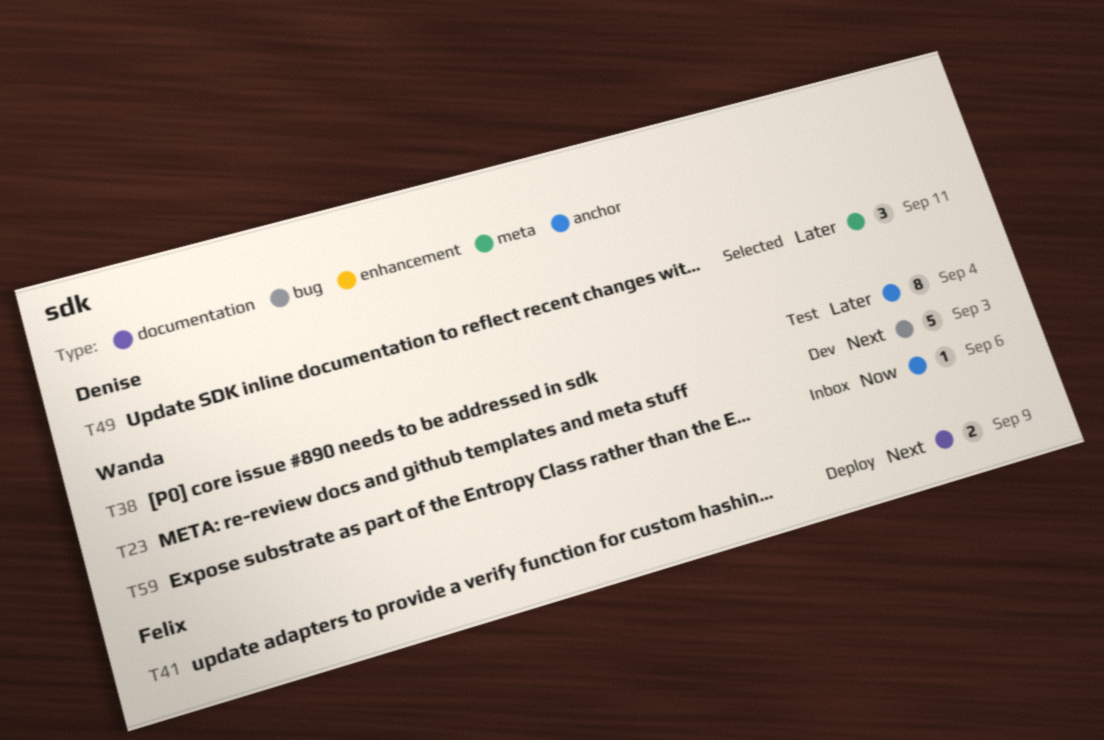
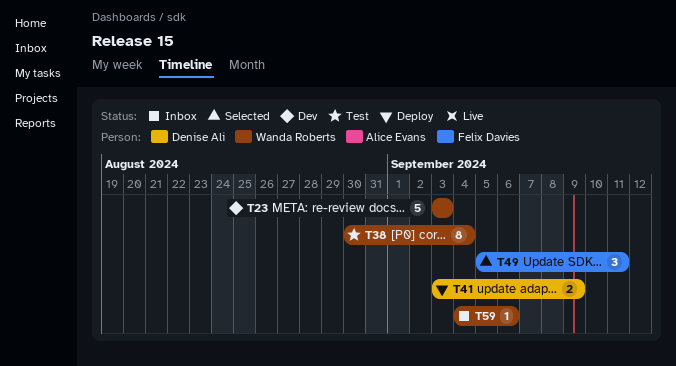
T41, owner: Felix Davies -> Denise Ali
T49, owner: Denise Ali -> Felix Davies

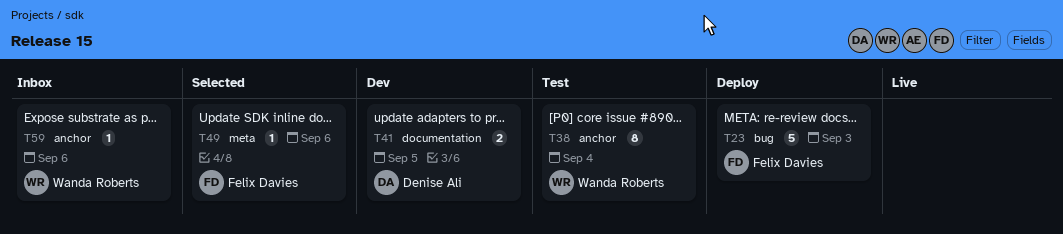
T23, status: Dev -> Deploy
T23, owner: Wanda Roberts -> Felix Davies
T41, status: Deploy -> Dev
T41, due: Sep 9 -> Sep 5
T49, estimate: 3 -> 1
T49, due: Sep 11 -> Sep 6

